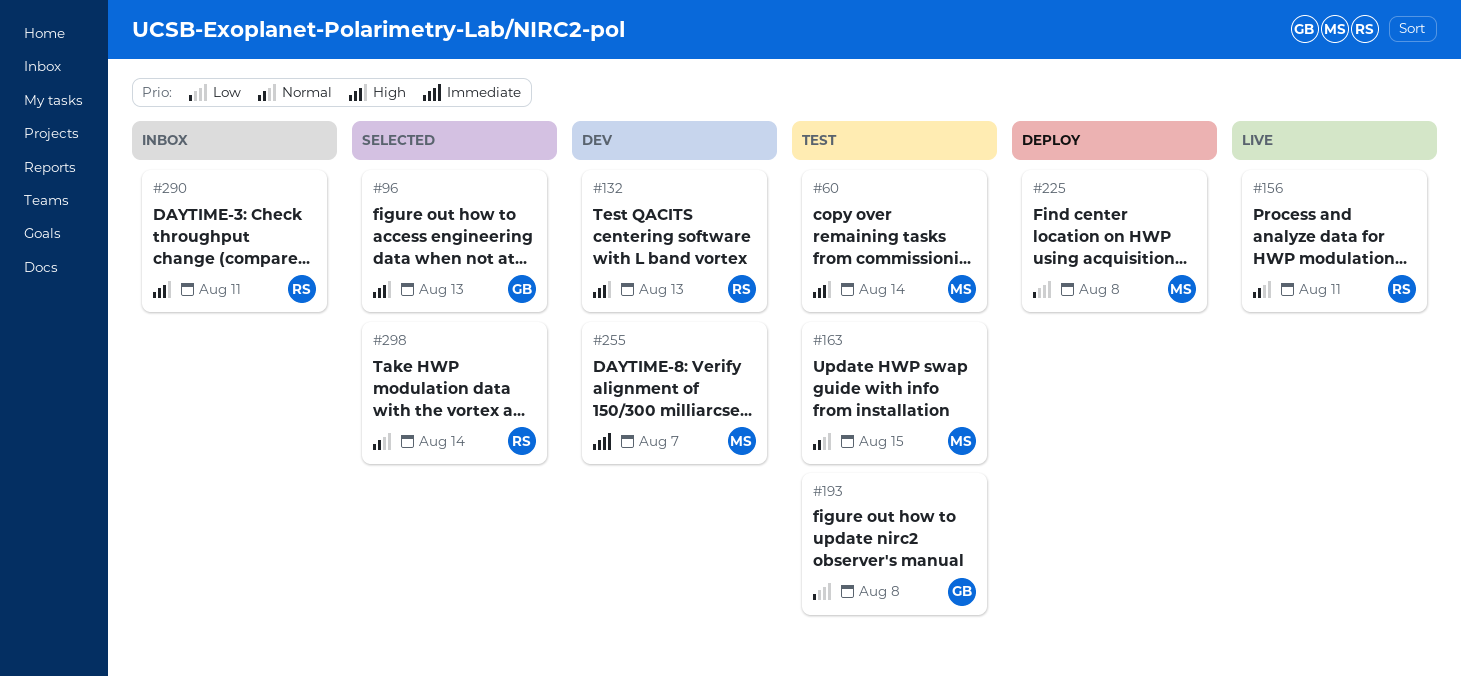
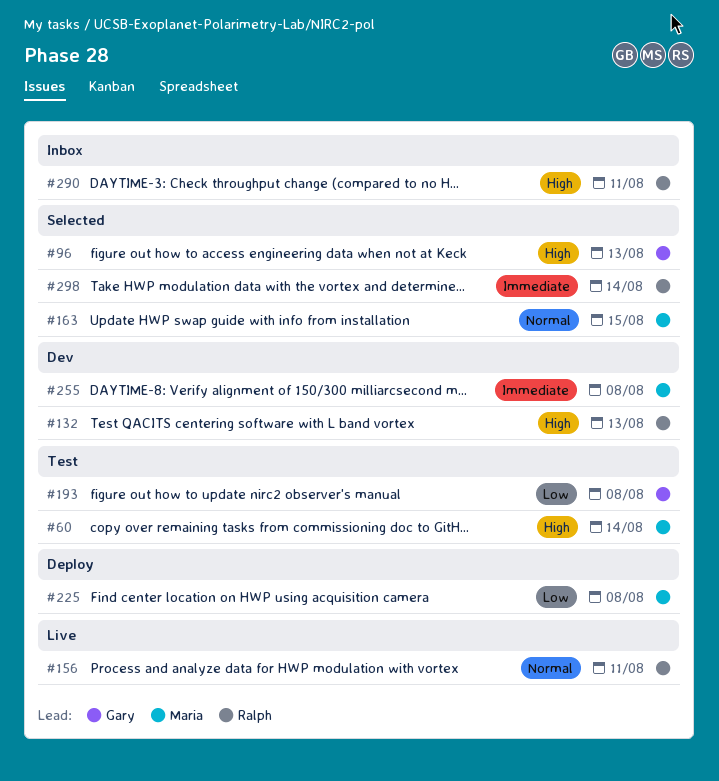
#163, status: Test -> Selected
#255, due: Aug 7 -> Aug 8
#298, priority: Normal -> Immediate

